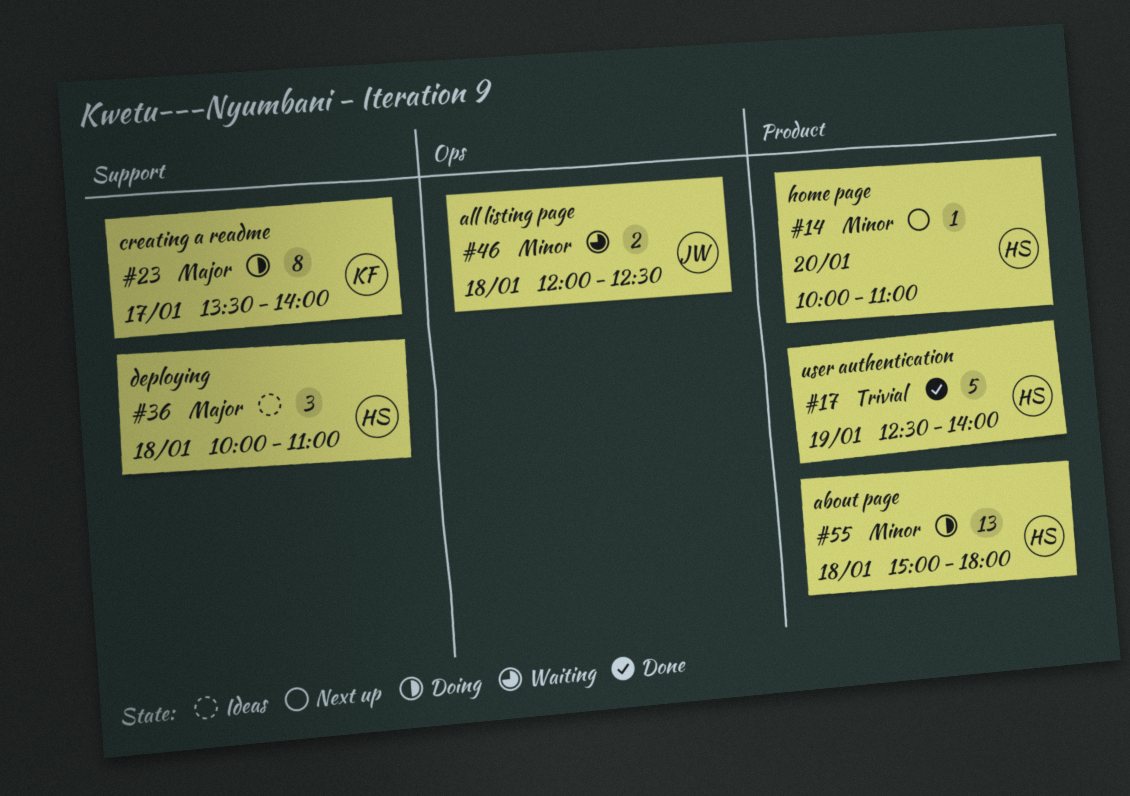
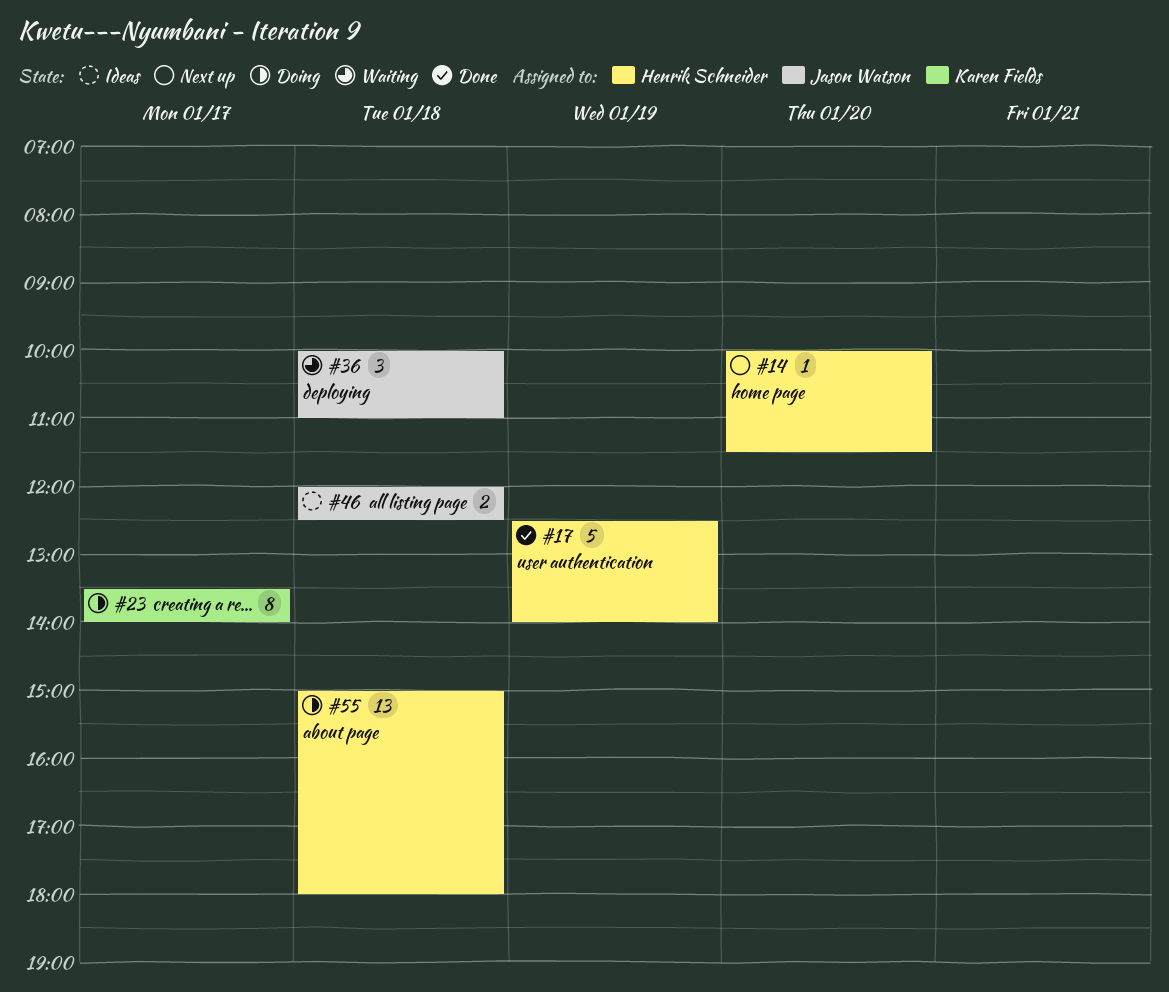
#14, ends: 11:00 -> 11:30
#36, status: Ideas -> Waiting
#36, owner: Henrik Schneider -> Jason Watson
#46, status: Waiting -> Ideas

